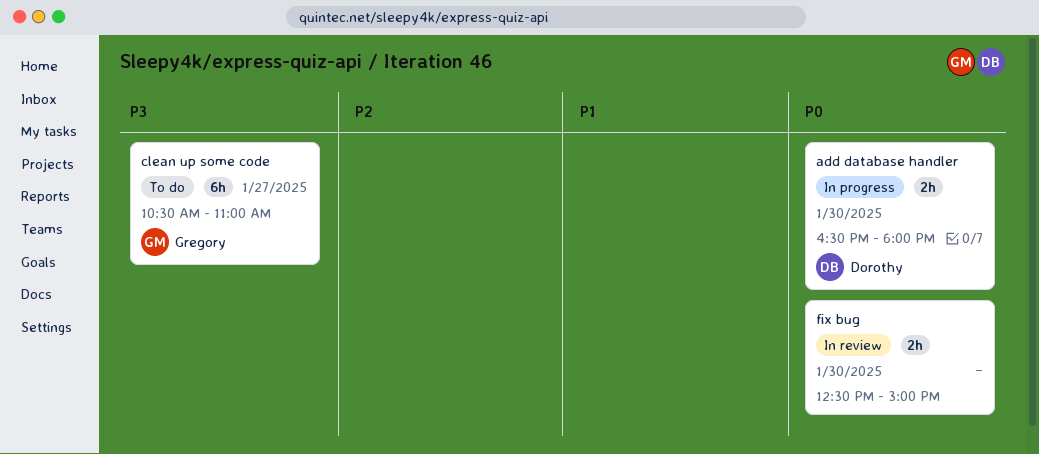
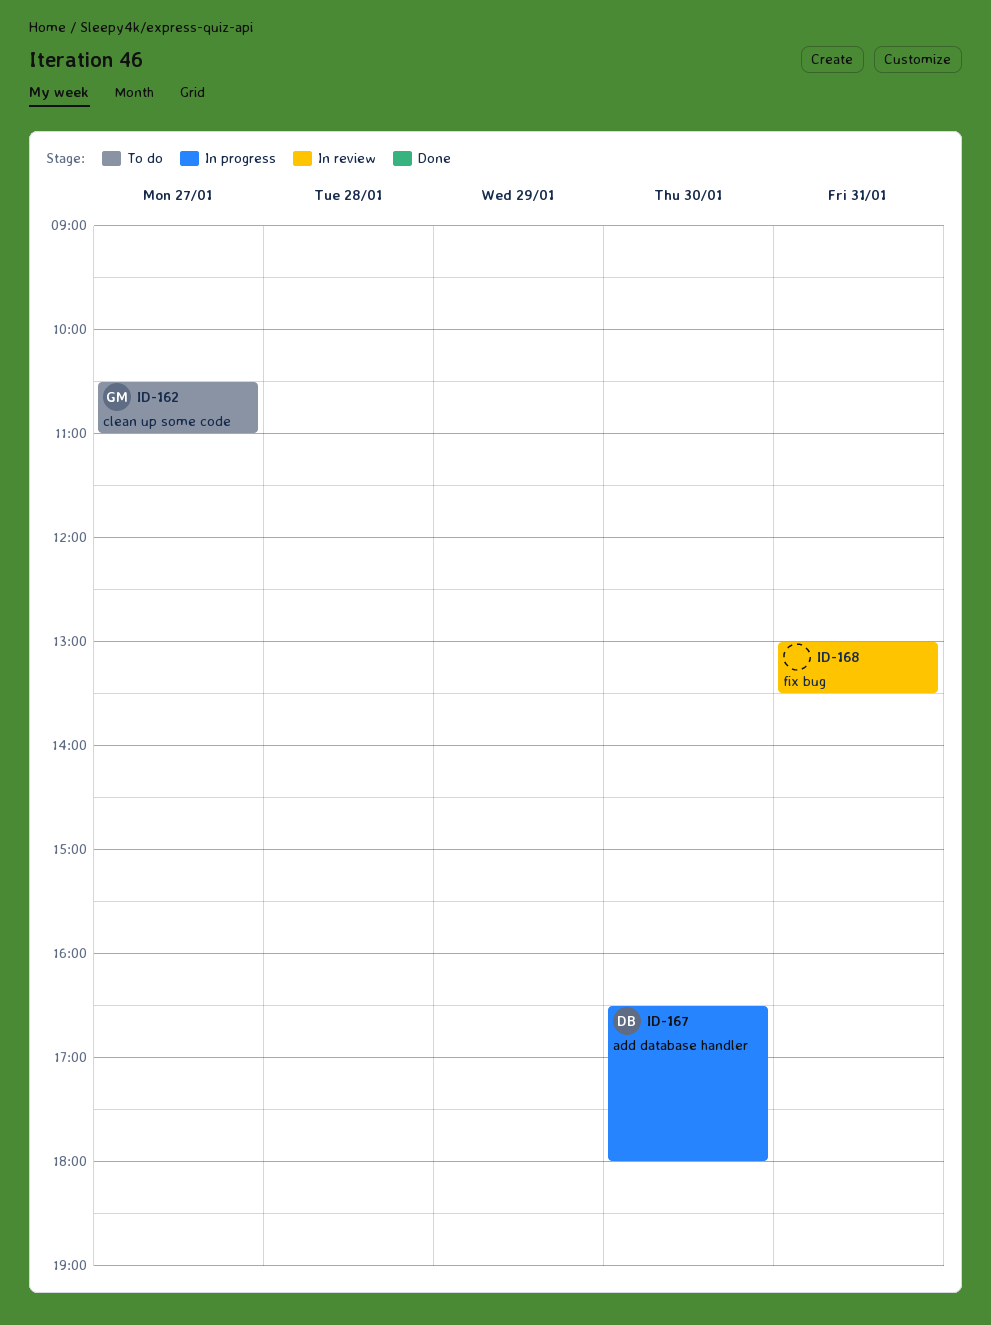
fix bug, day: Jan 30 -> Jan 31
fix bug, begins: 12:30 -> 13:00
fix bug, ends: 15:00 -> 13:30

